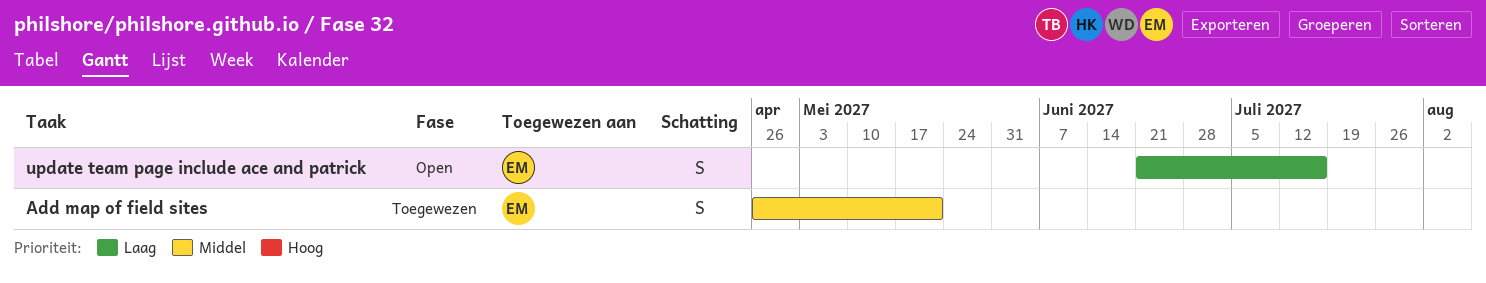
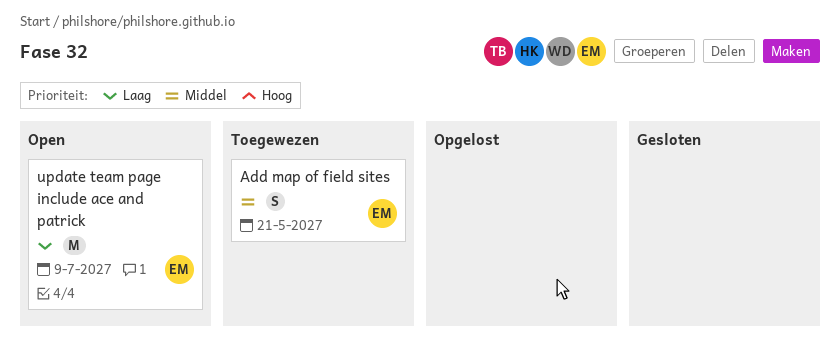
update team page include ace and patrick, estimate: S -> M
update team page include ace and patrick, due: Jul 16 -> Jul 9

